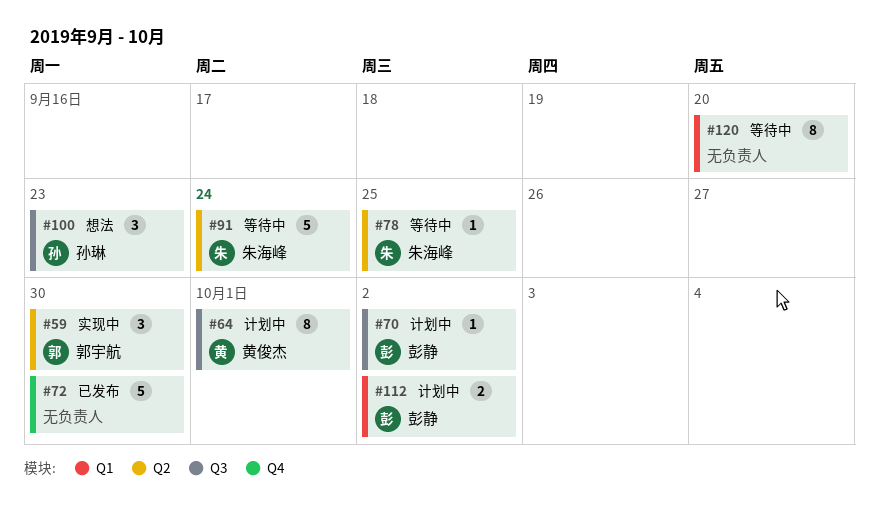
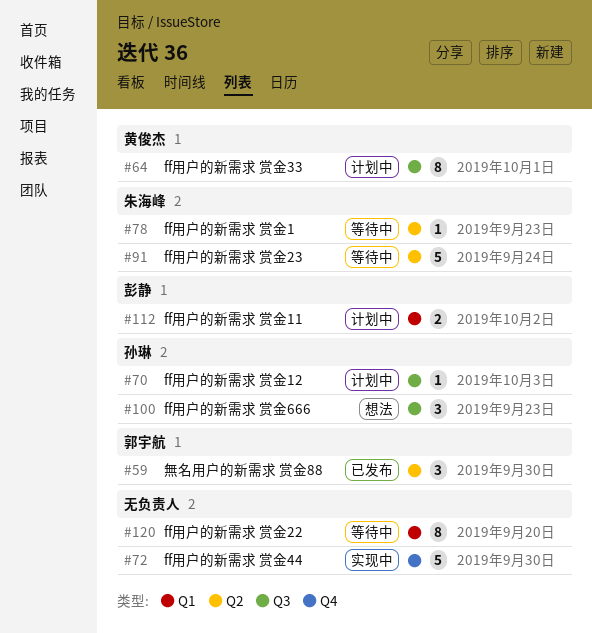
#59, status: 实现中 -> 已发布
#70, owner: 彭静 -> 孙琳
#70, due: Oct 2 -> Oct 3
#72, status: 已发布 -> 实现中
#78, due: Sep 25 -> Sep 23

